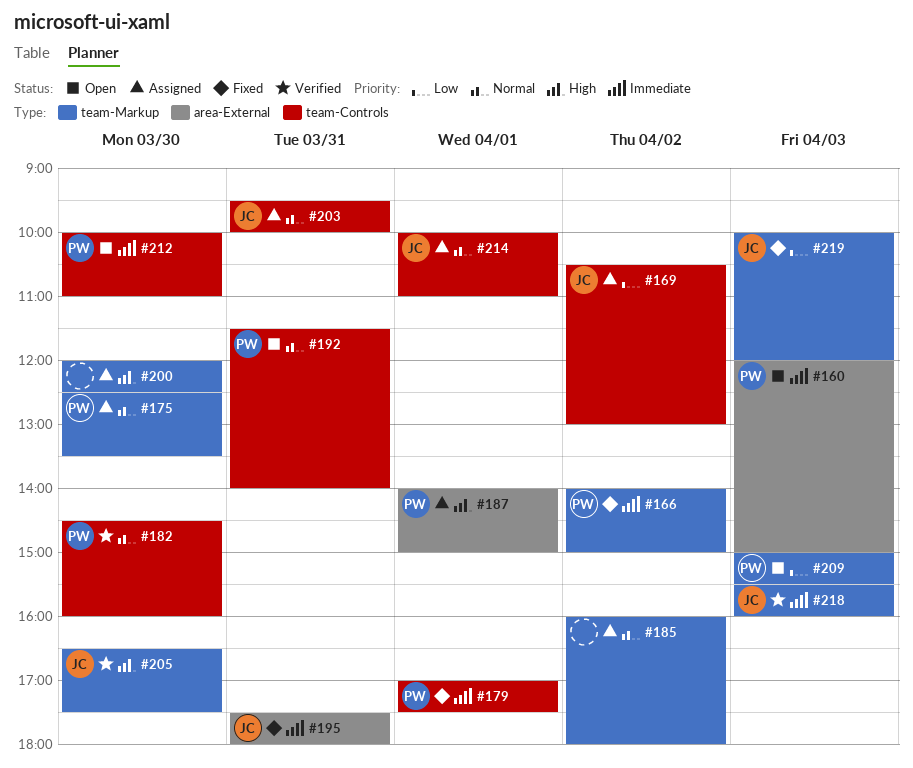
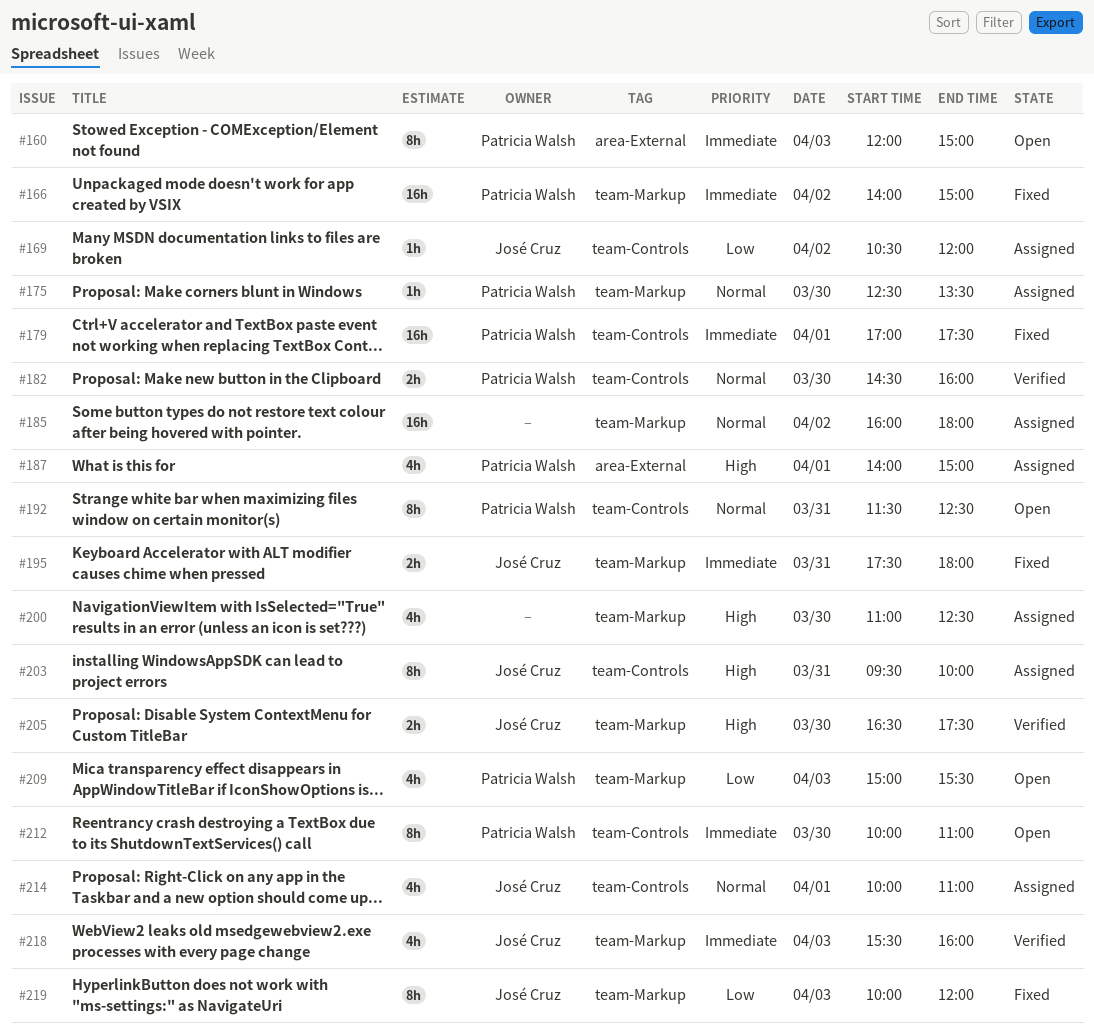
#169, ends: 13:00 -> 12:00
#192, ends: 14:00 -> 12:30
#195, label: area-External -> team-Markup
#200, begins: 12:00 -> 11:00
#203, priority: Normal -> High

